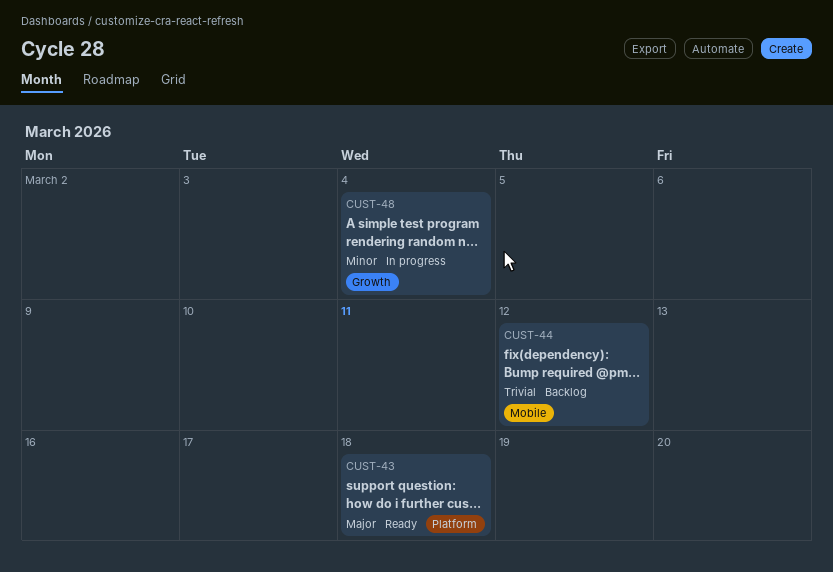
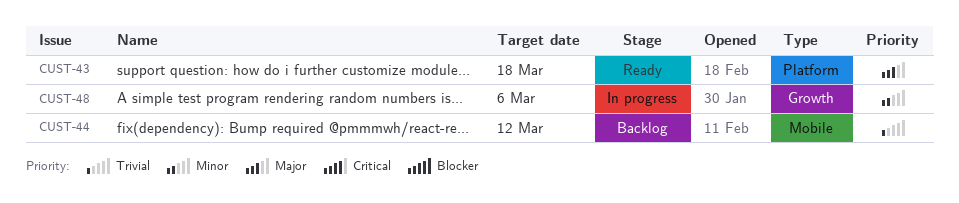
CUST-48, due: Mar 4 -> Mar 6

